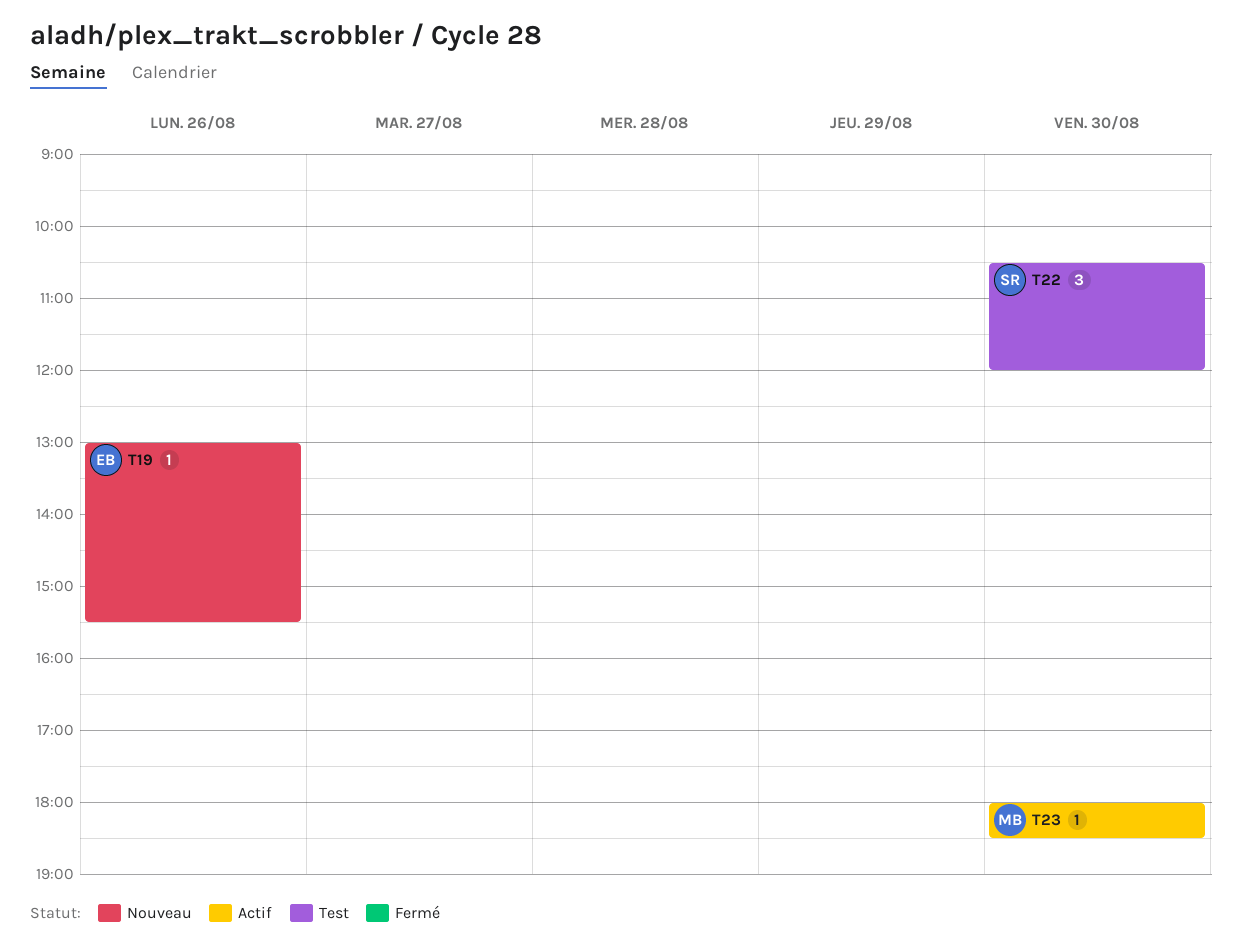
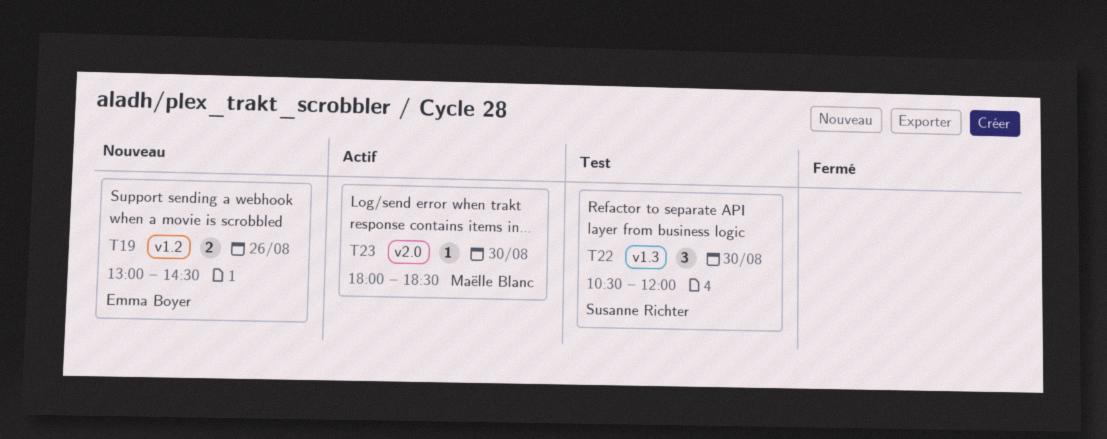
T19, estimate: 1 -> 2
T19, ends: 15:30 -> 14:30

